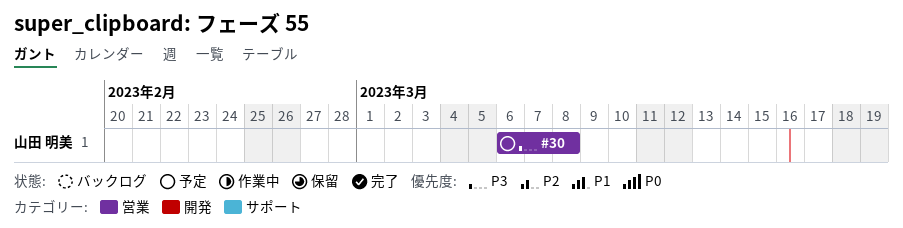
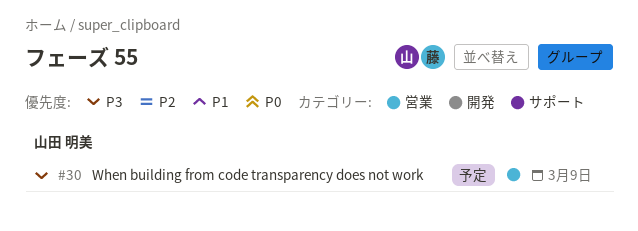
#30, due: Mar 8 -> Mar 9

